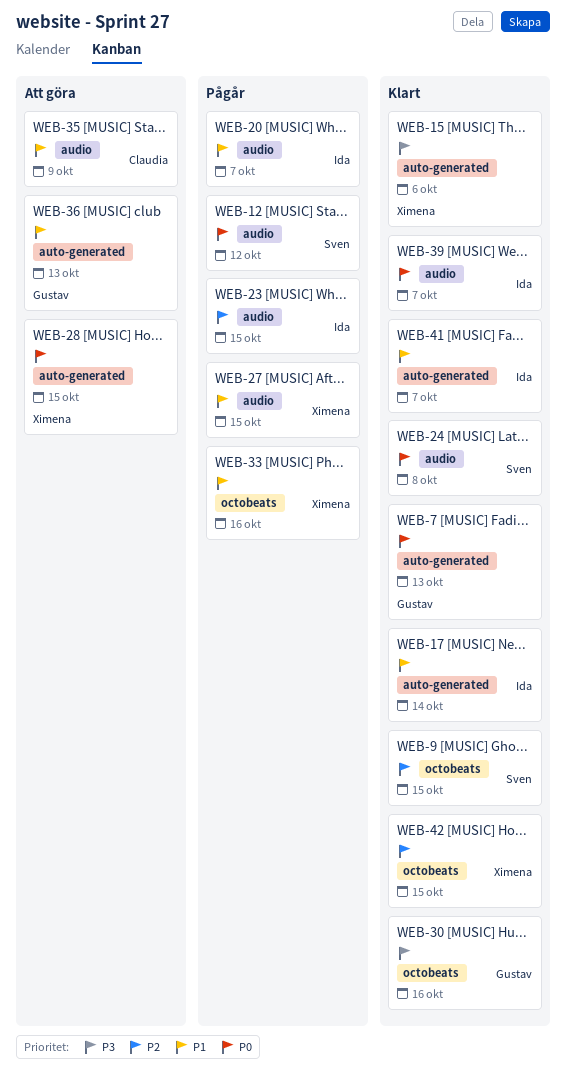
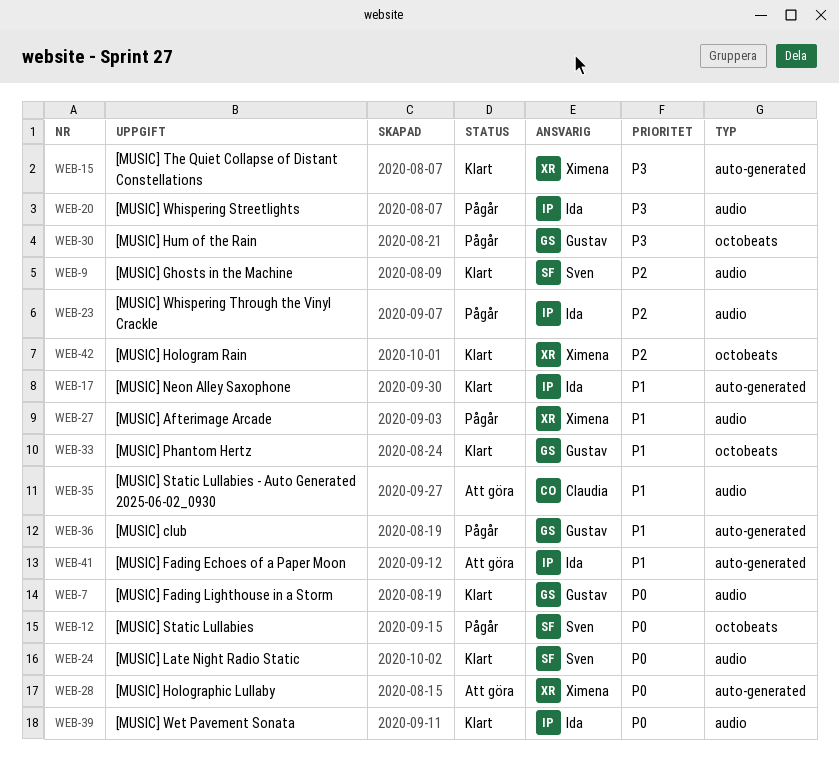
WEB-7, label: auto-generated -> audio
WEB-9, label: octobeats -> audio
WEB-12, label: audio -> octobeats
WEB-20, priority: P1 -> P3
WEB-30, status: Klart -> Pågår
WEB-33, status: Pågår -> Klart
WEB-33, owner: Ximena -> Gustav
WEB-36, status: Att göra -> Pågår
WEB-41, status: Klart -> Att göra

